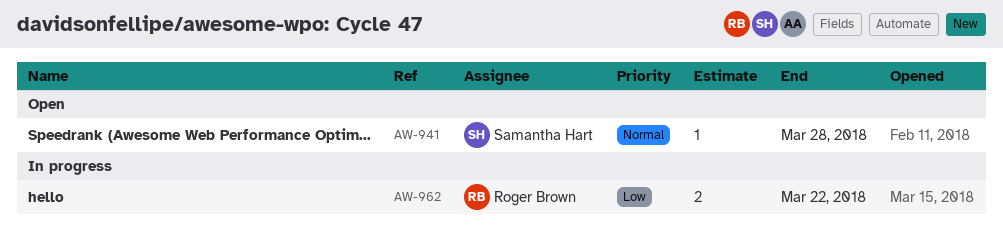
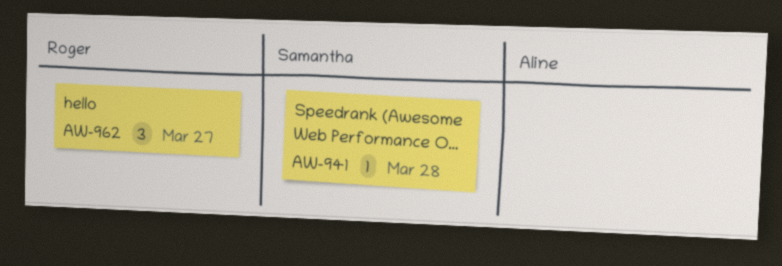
AW-962, estimate: 2 -> 3
AW-962, due: Mar 22 -> Mar 27

